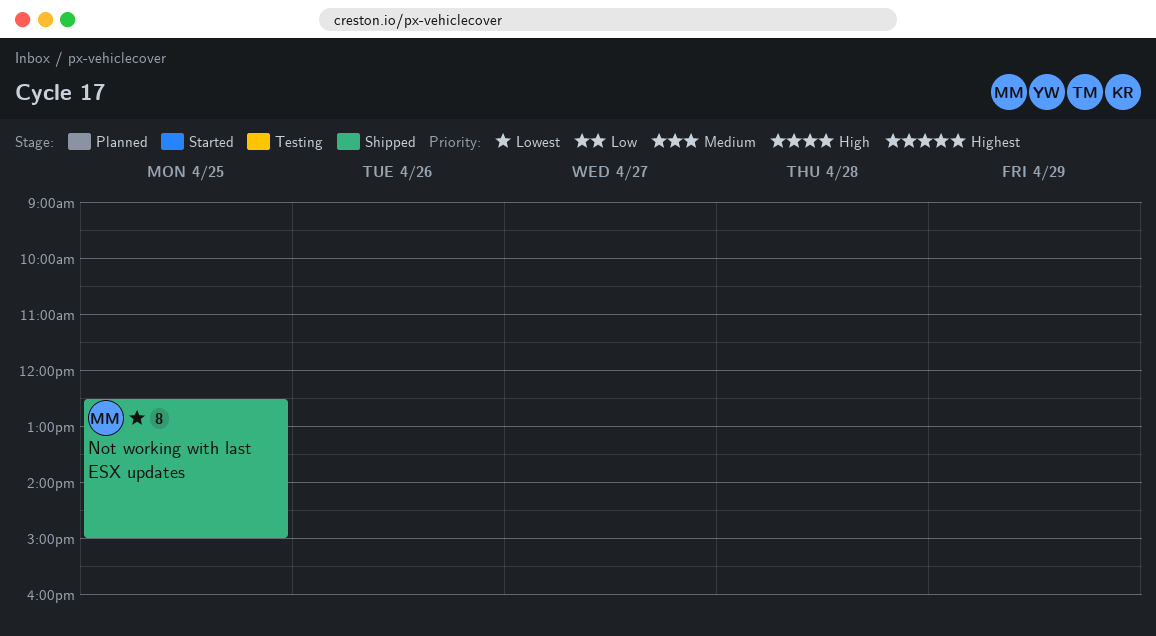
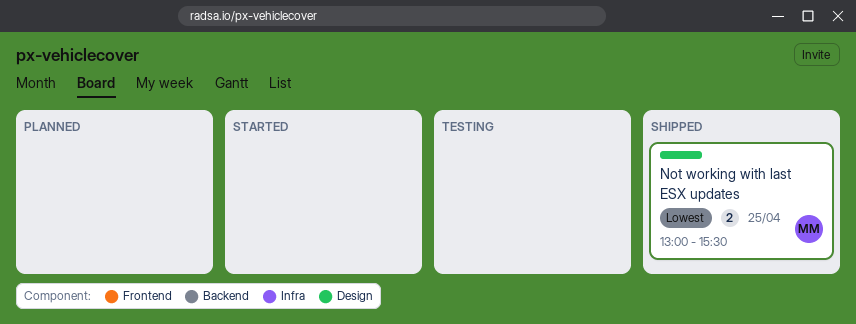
Not working with last ESX updates, estimate: 8 -> 2
Not working with last ESX updates, begins: 12:30 -> 13:00
Not working with last ESX updates, ends: 15:00 -> 15:30

